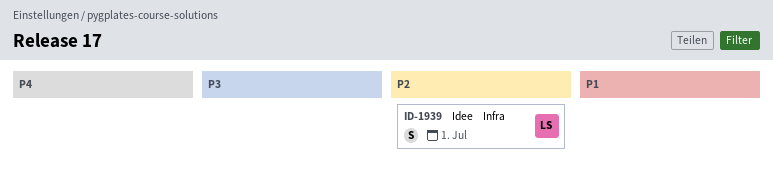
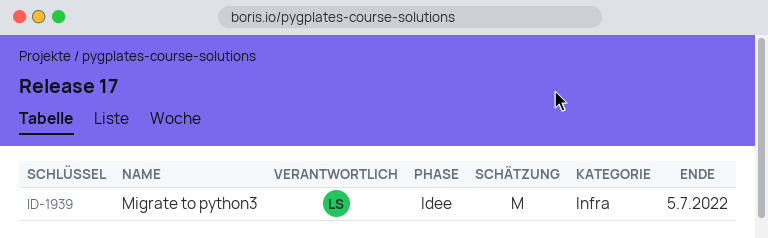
ID-1939, estimate: S -> M
ID-1939, due: Jul 1 -> Jul 5

